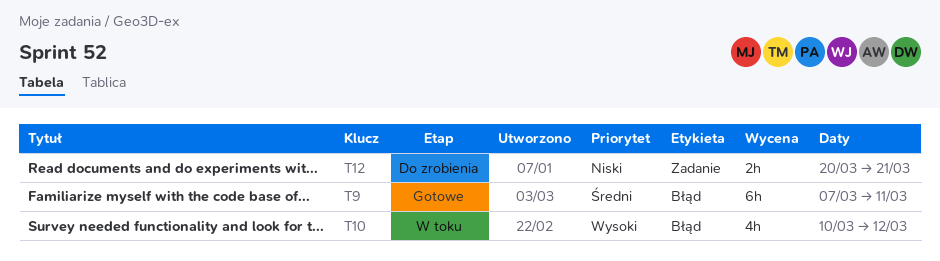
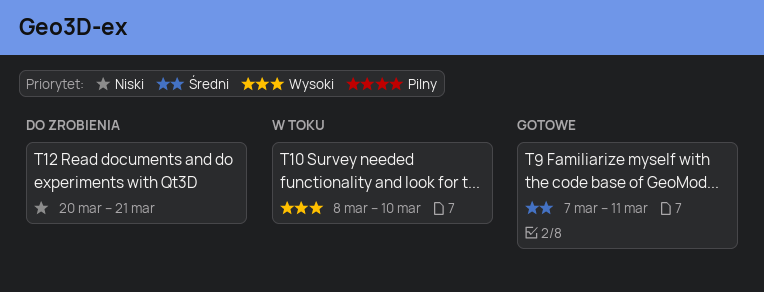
T10, start: Mar 10 -> Mar 8
T10, due: Mar 12 -> Mar 10

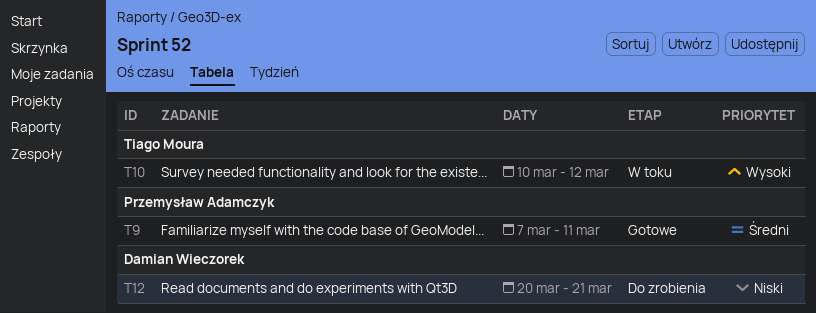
T10, start: Mar 8 -> Mar 10
T10, due: Mar 10 -> Mar 12

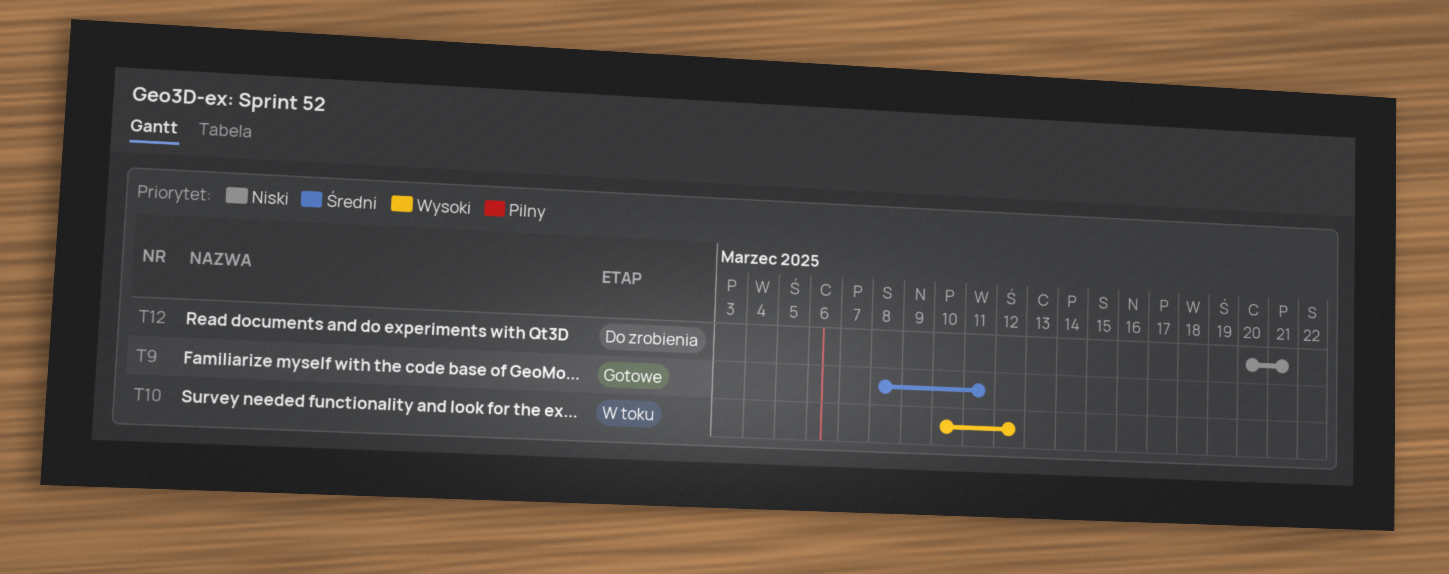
T9, start: Mar 7 -> Mar 8

